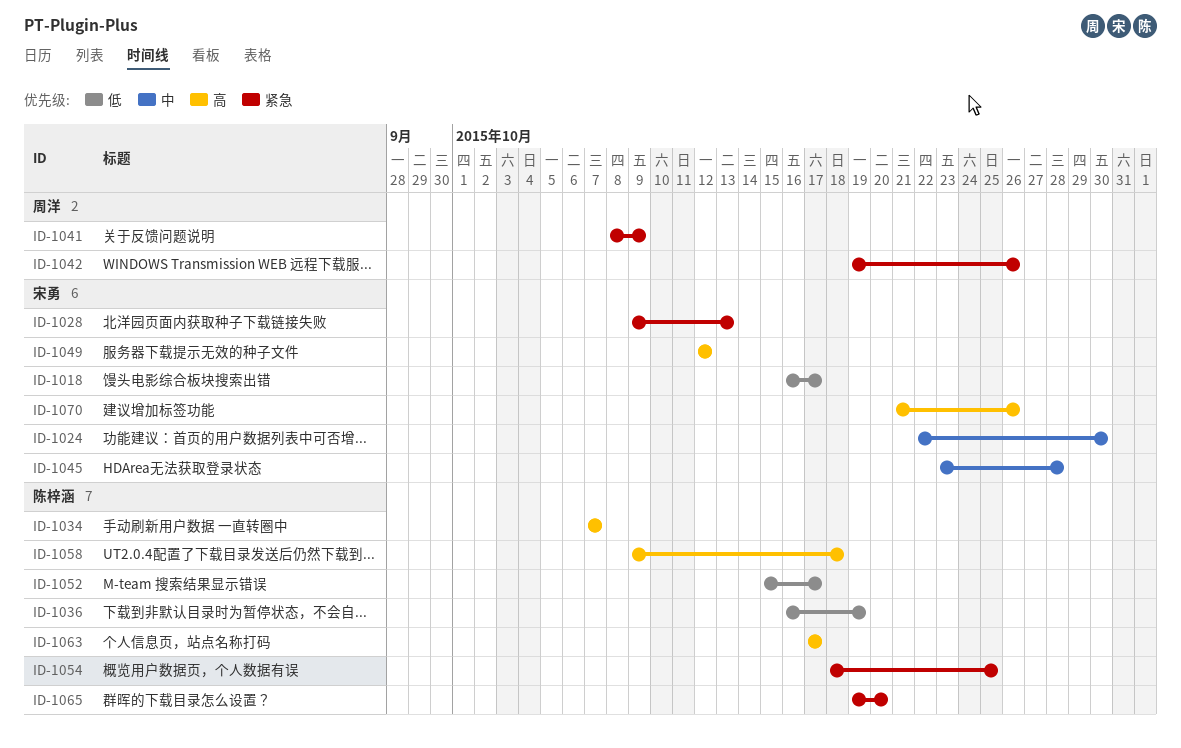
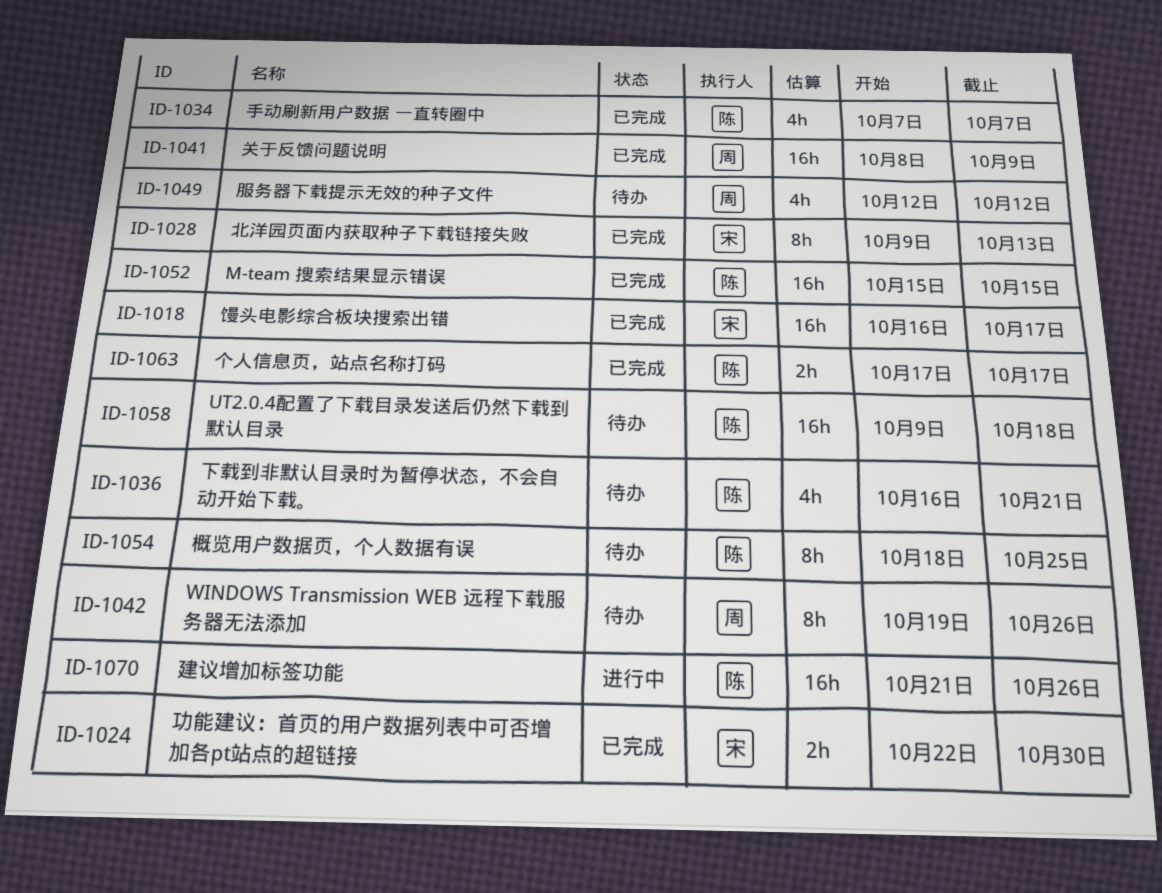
ID-1036, due: Oct 19 -> Oct 21
ID-1045: present -> none
ID-1049, owner: 宋勇 -> 周洋
ID-1052, due: Oct 17 -> Oct 15
ID-1065: present -> none
ID-1070, owner: 宋勇 -> 陈梓涵

